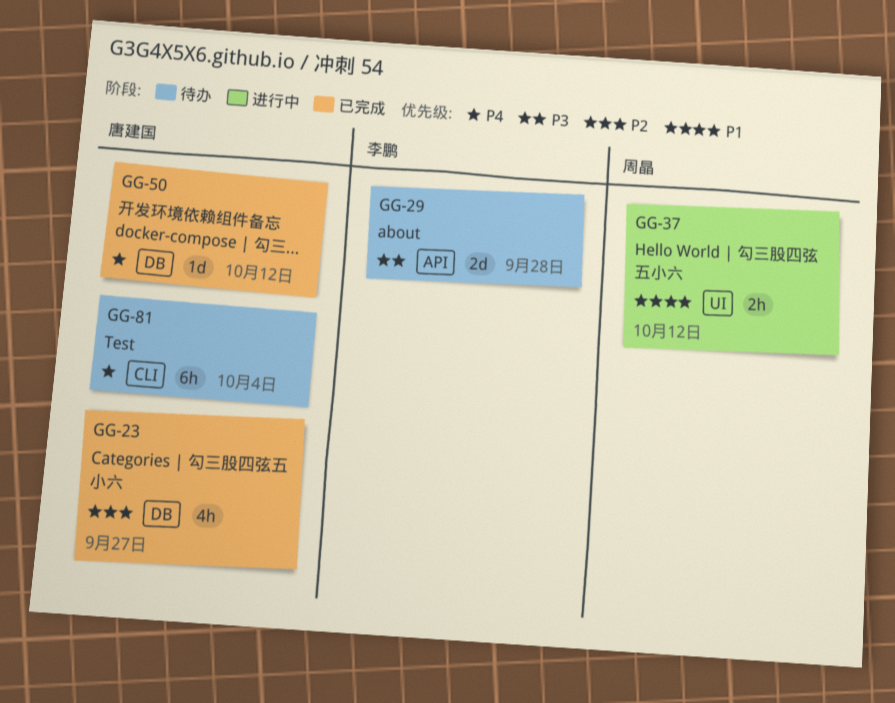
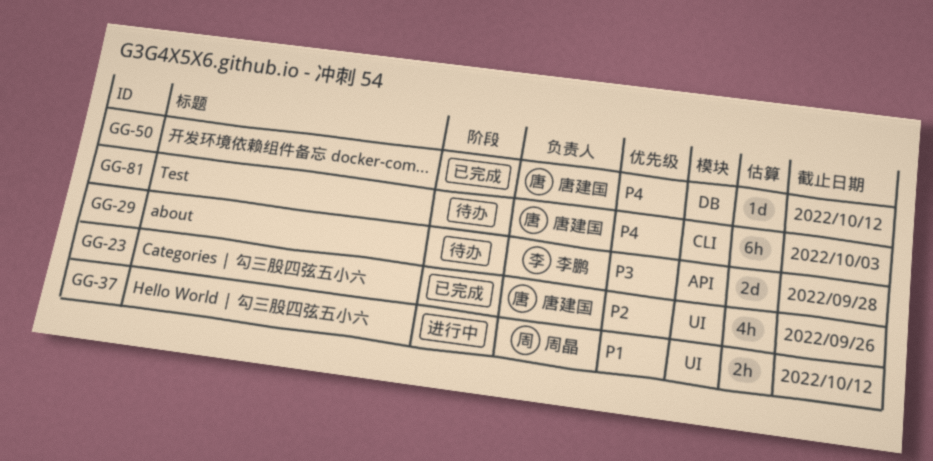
GG-23, label: DB -> UI
GG-23, due: Sep 27 -> Sep 26
GG-81, due: Oct 4 -> Oct 3

